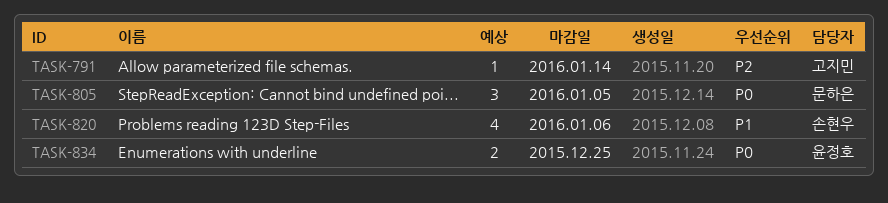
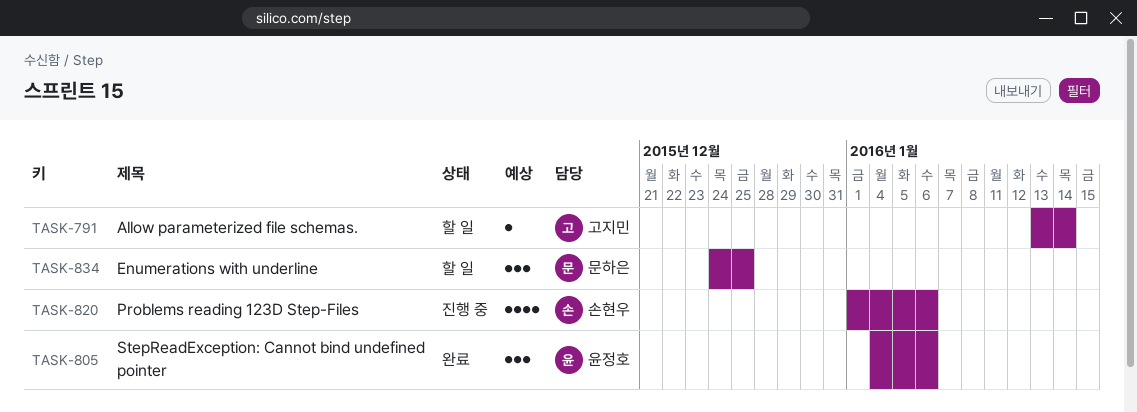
TASK-805, owner: 문하은 -> 윤정호
TASK-805, due: Jan 5 -> Jan 6
TASK-834, owner: 윤정호 -> 문하은
TASK-834, estimate: 2 -> 3

